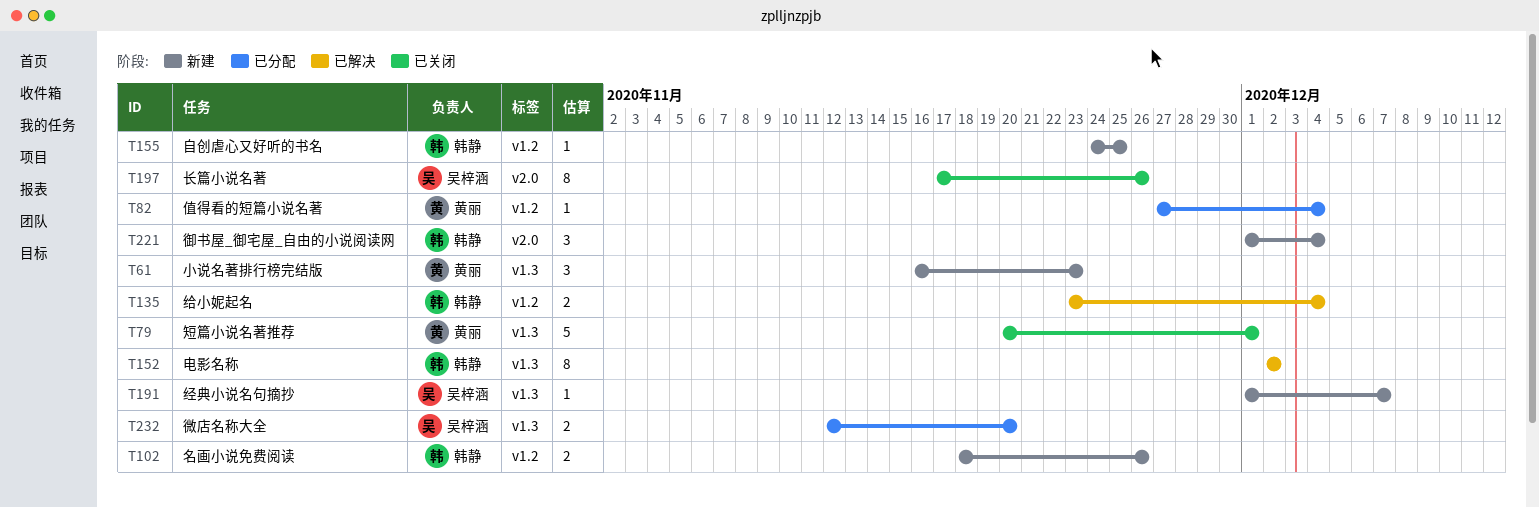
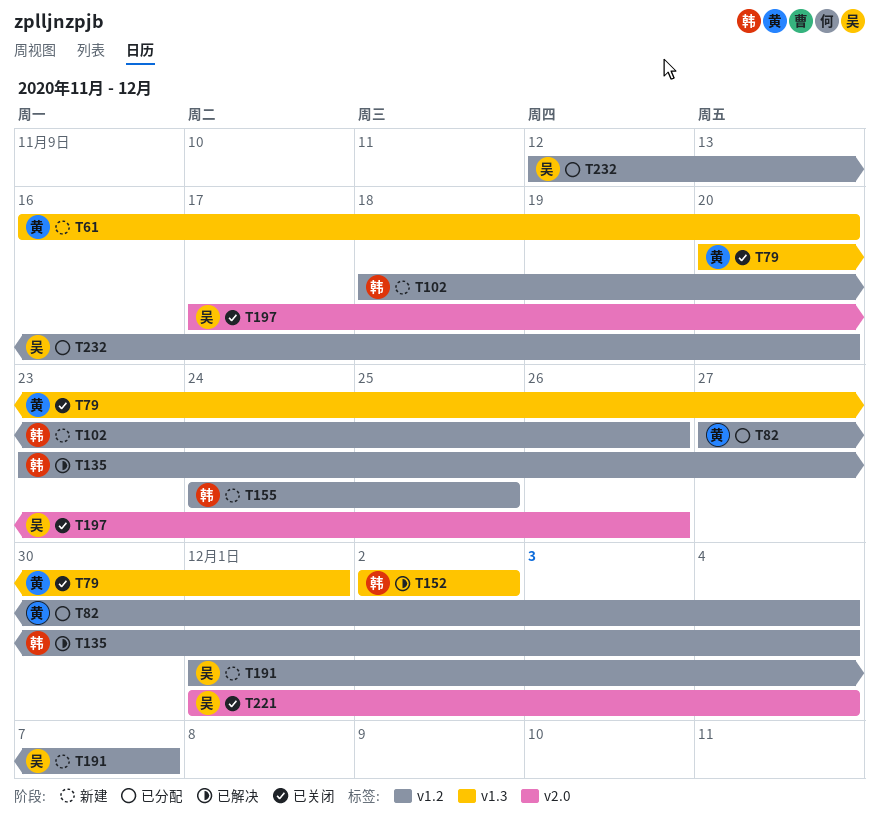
T61, due: Nov 23 -> Nov 20
T191, label: v1.3 -> v1.2
T221, status: 新建 -> 已关闭
T221, owner: 韩静 -> 吴梓涵
T232, label: v1.3 -> v1.2

